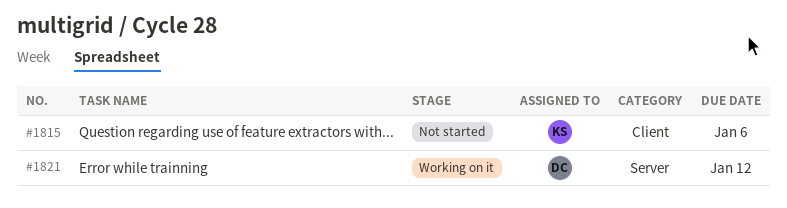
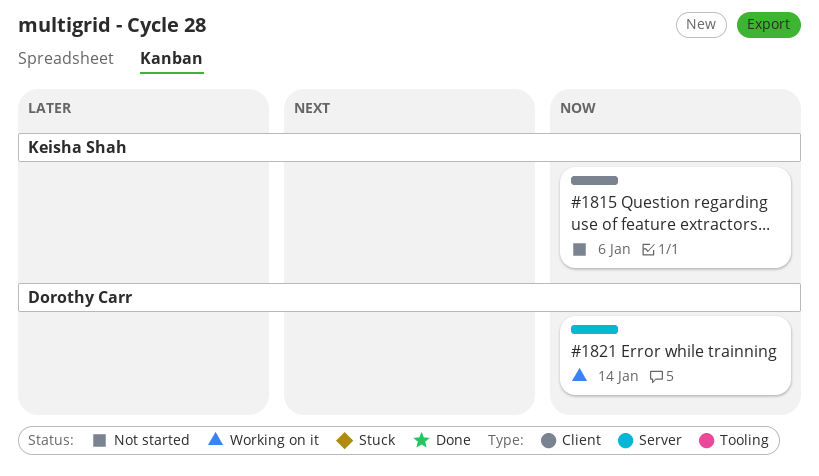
#1821, due: Jan 12 -> Jan 14

